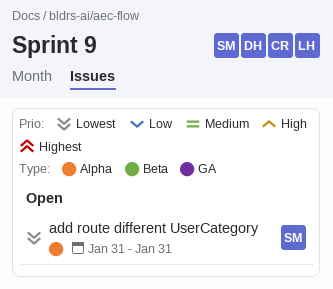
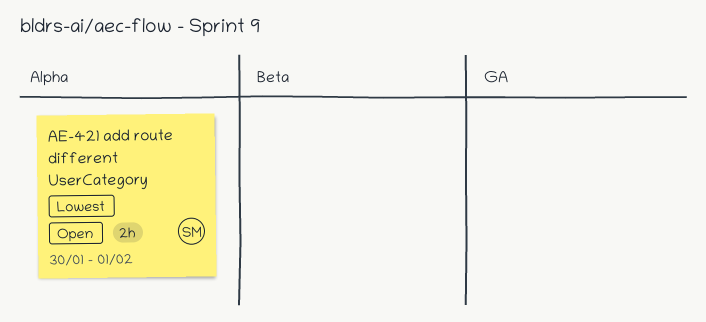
add route different UserCategory, start: Jan 31 -> Jan 30
add route different UserCategory, due: Jan 31 -> Feb 1

